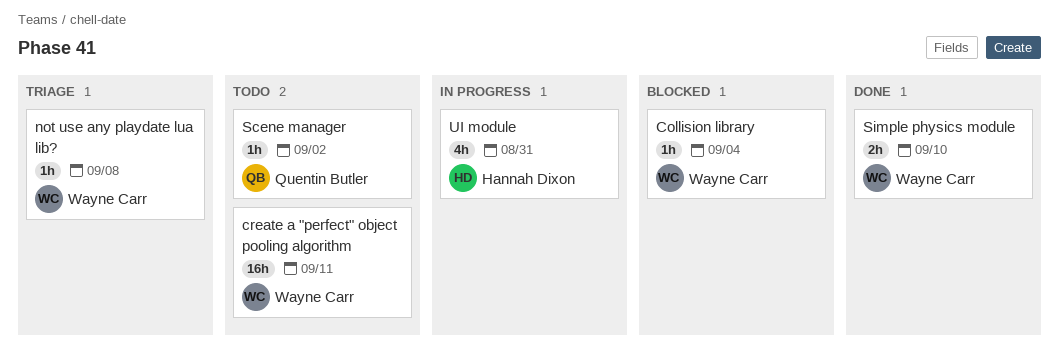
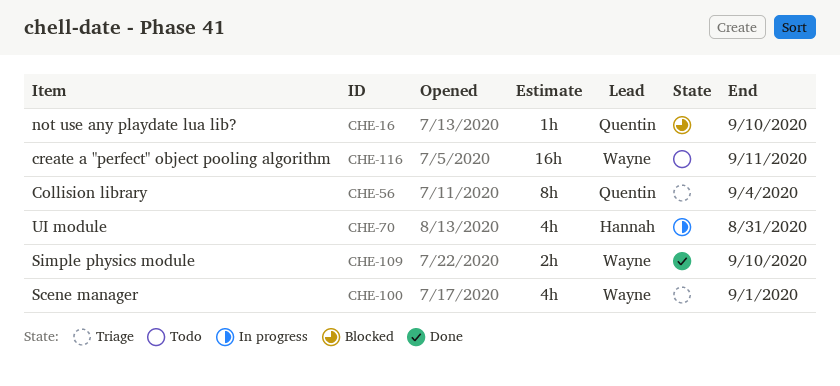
Collision library, status: Blocked -> Triage
Collision library, owner: Wayne Carr -> Quentin Butler
Collision library, estimate: 1h -> 8h
not use any playdate lua lib?, status: Triage -> Blocked
not use any playdate lua lib?, owner: Wayne Carr -> Quentin Butler
not use any playdate lua lib?, due: Sep 8 -> Sep 10
Scene manager, status: Todo -> Triage
Scene manager, owner: Quentin Butler -> Wayne Carr
Scene manager, estimate: 1h -> 4h
Scene manager, due: Sep 2 -> Sep 1

